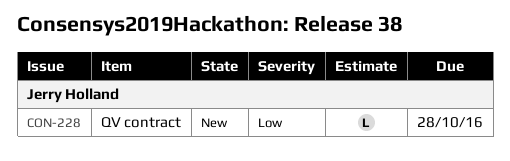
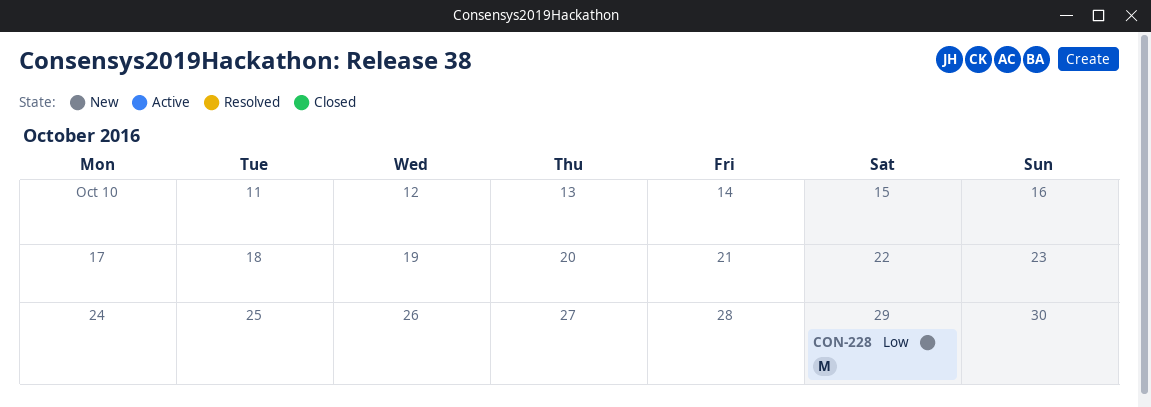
CON-228, estimate: L -> M
CON-228, due: Oct 28 -> Oct 29

